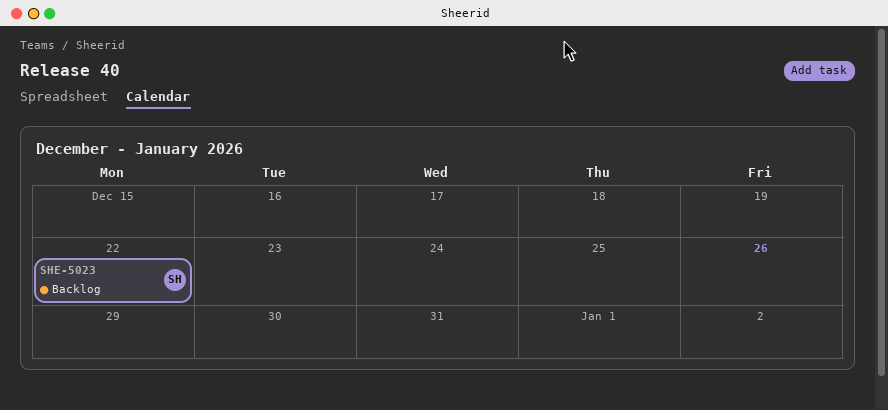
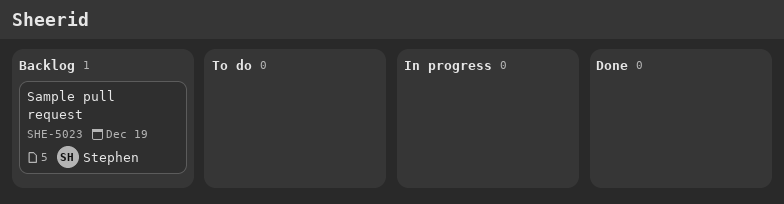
SHE-5023, due: Dec 22 -> Dec 19

